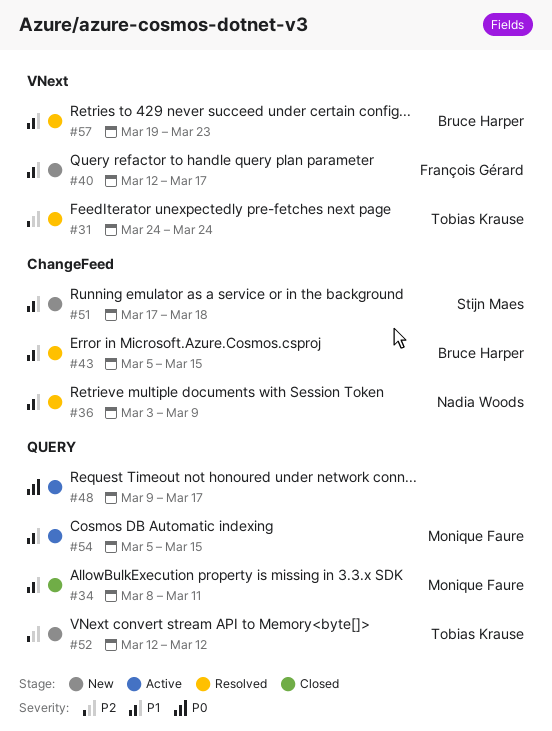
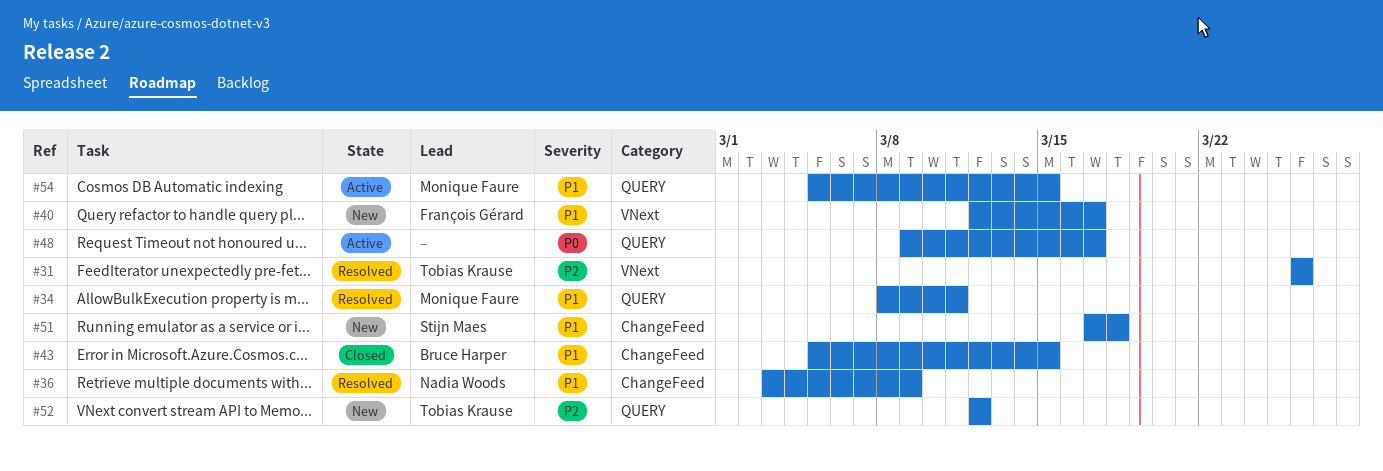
#31, start: Mar 24 -> Mar 26
#31, due: Mar 24 -> Mar 26
#34, status: Closed -> Resolved
#43, status: Resolved -> Closed
#57: present -> none

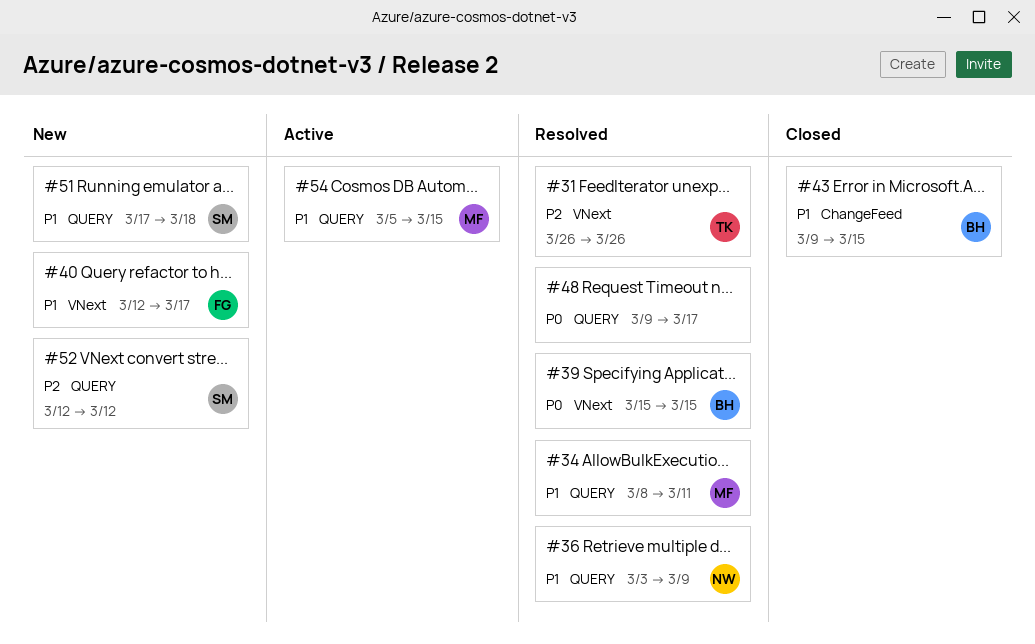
#36, label: ChangeFeed -> QUERY
#39: none -> present
#43, start: Mar 5 -> Mar 9
#48, status: Active -> Resolved
#51, label: ChangeFeed -> QUERY
#52, owner: Tobias Krause -> Stijn Maes

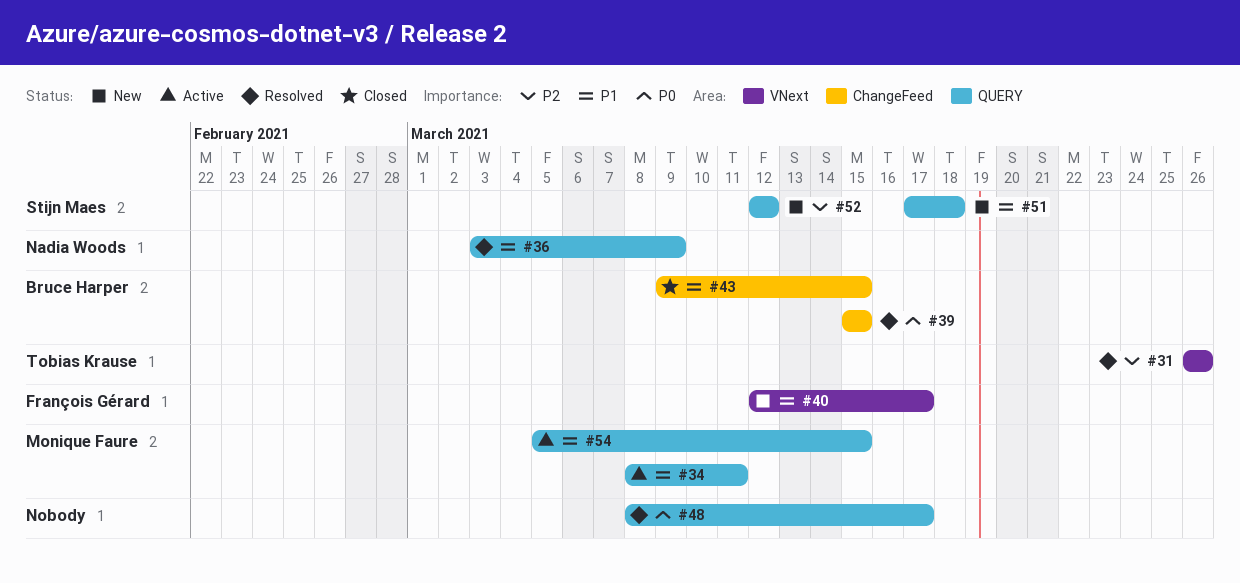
#34, status: Resolved -> Active
#39, label: VNext -> ChangeFeed
#48, start: Mar 9 -> Mar 8

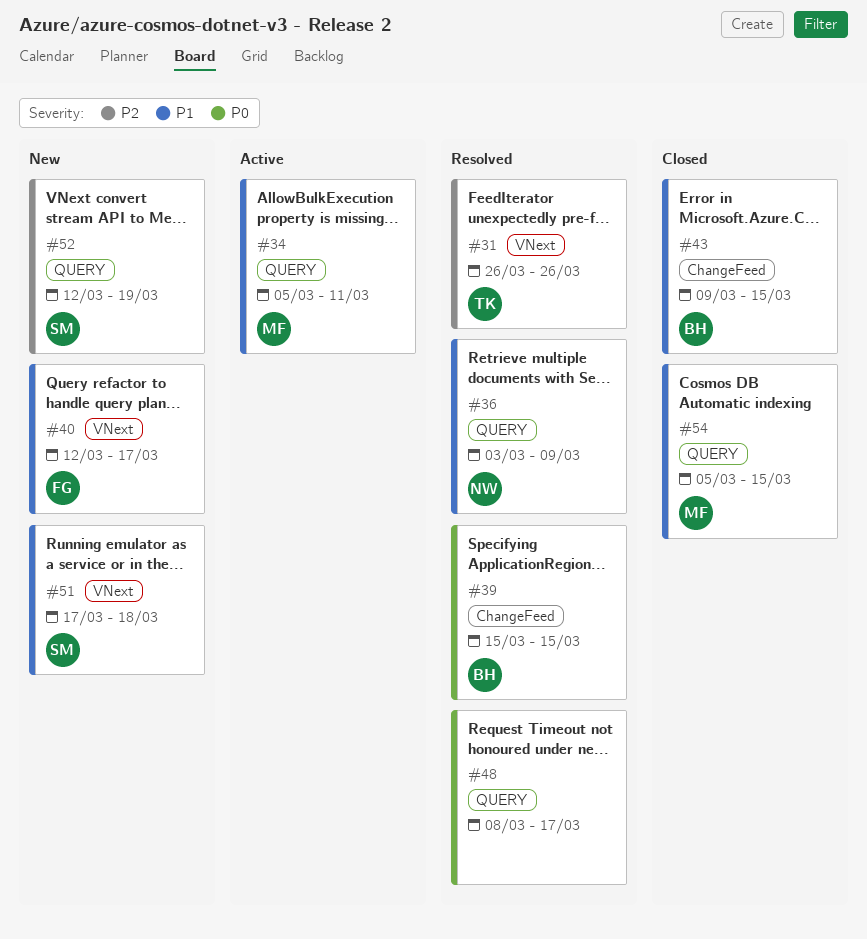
#34, start: Mar 8 -> Mar 5
#51, label: QUERY -> VNext
#52, due: Mar 12 -> Mar 19
#54, status: Active -> Closed

